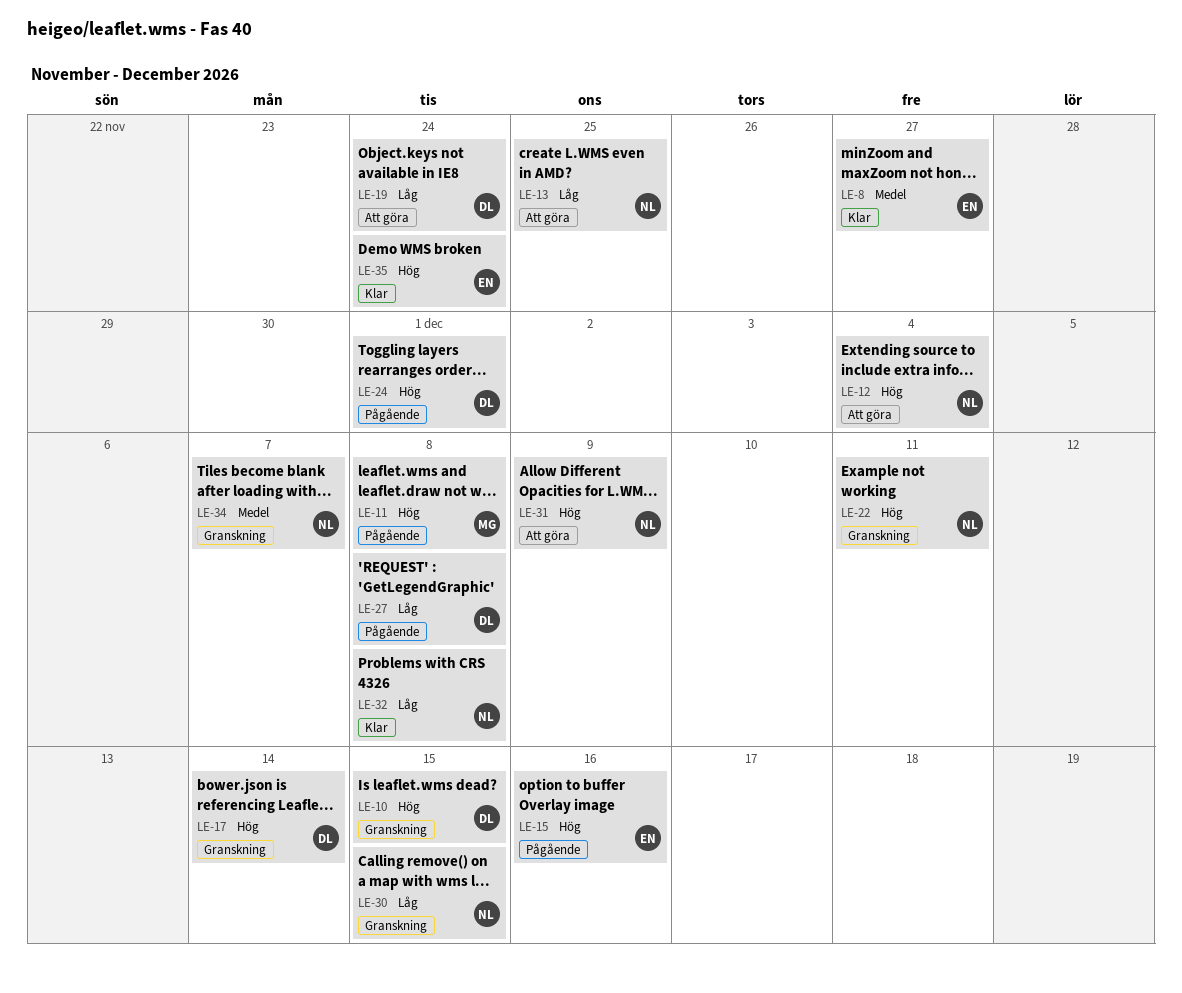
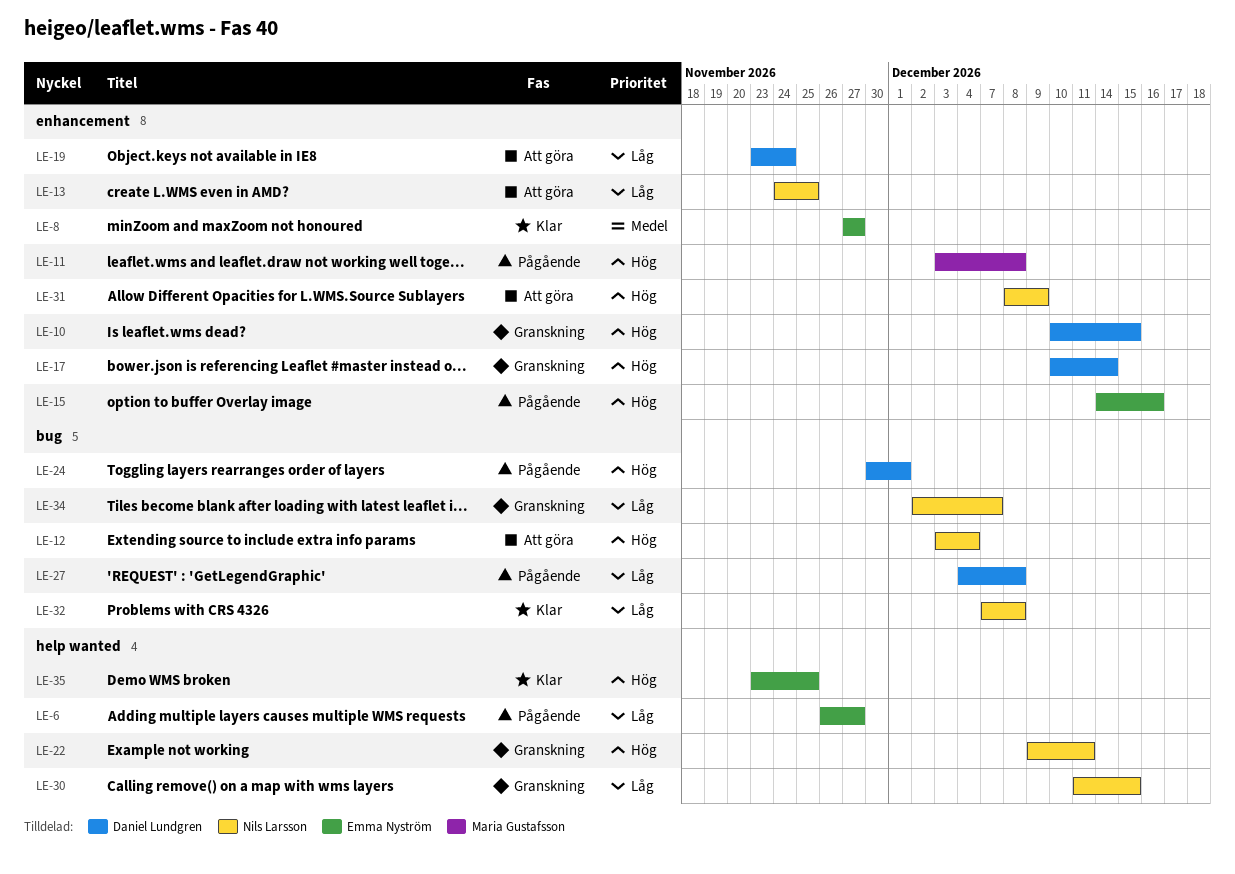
LE-6: none -> present
LE-34, priority: Medel -> Låg
LE-35, due: Nov 24 -> Nov 25

